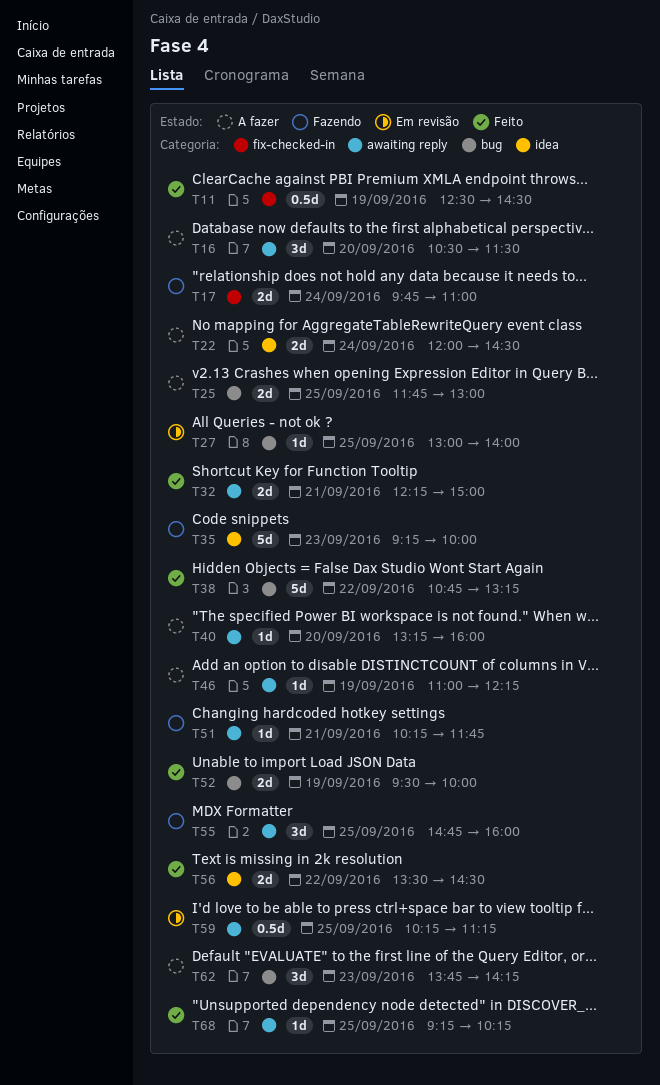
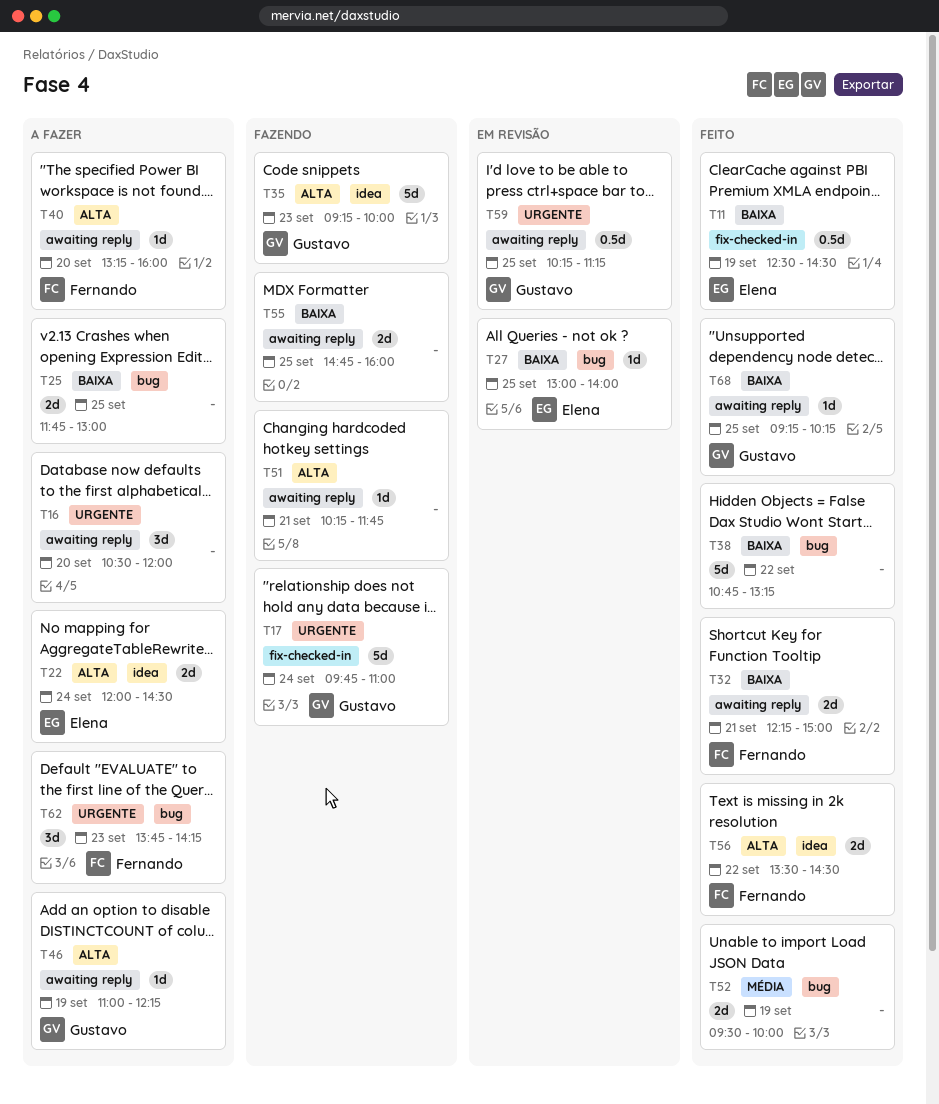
T16, ends: 11:30 -> 12:00
T17, estimate: 2d -> 5d
T55, estimate: 3d -> 2d

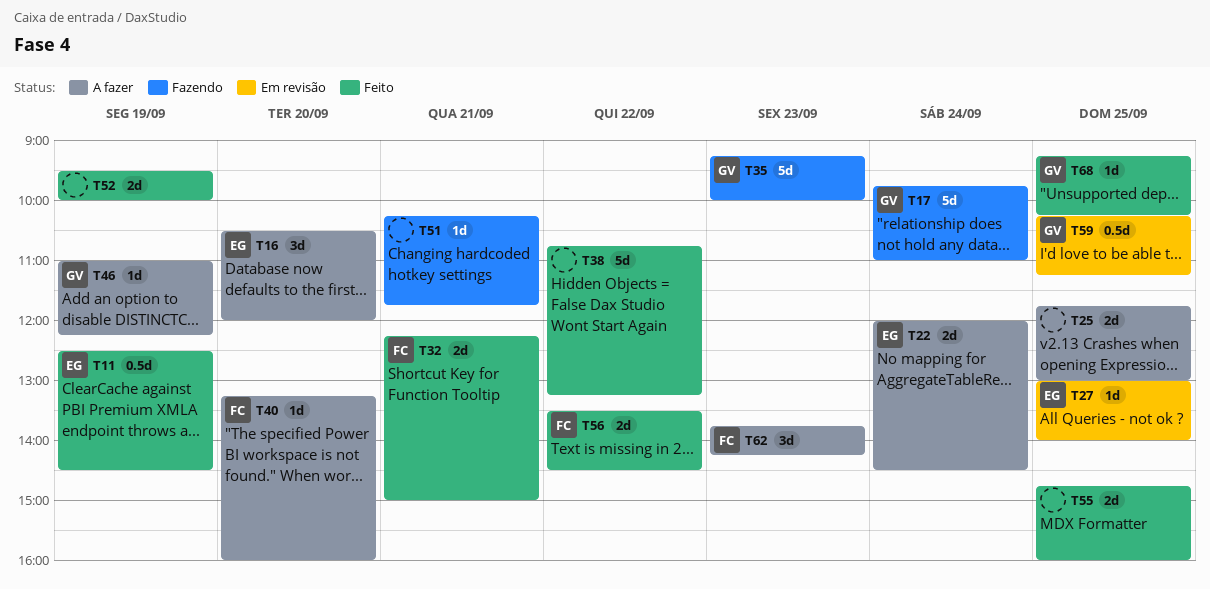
T16, owner: none -> Elena
T55, status: Fazendo -> Feito

